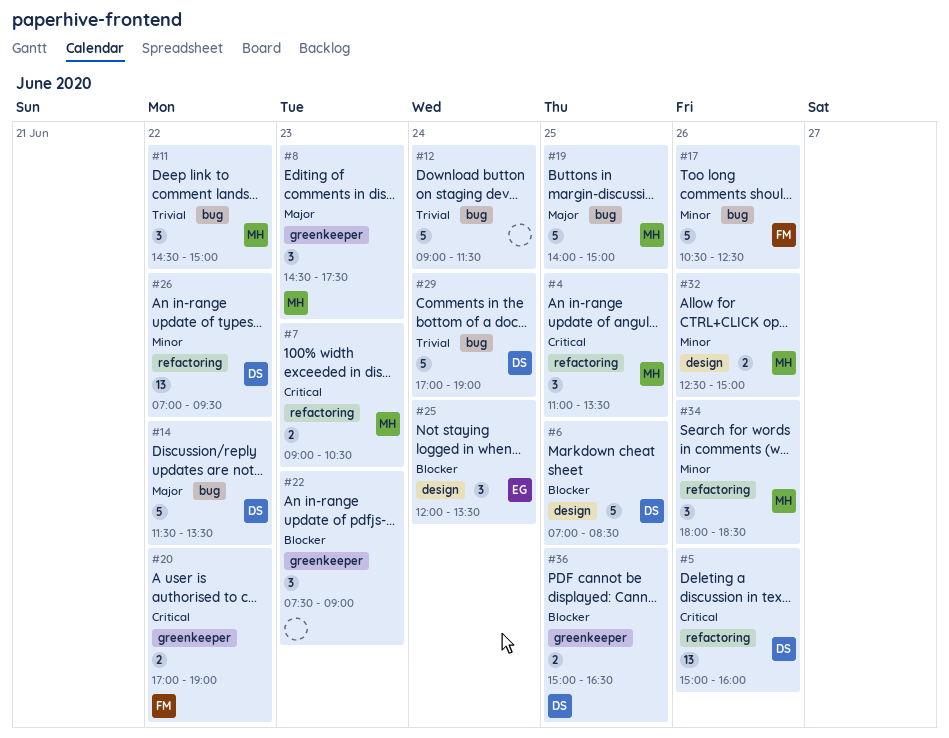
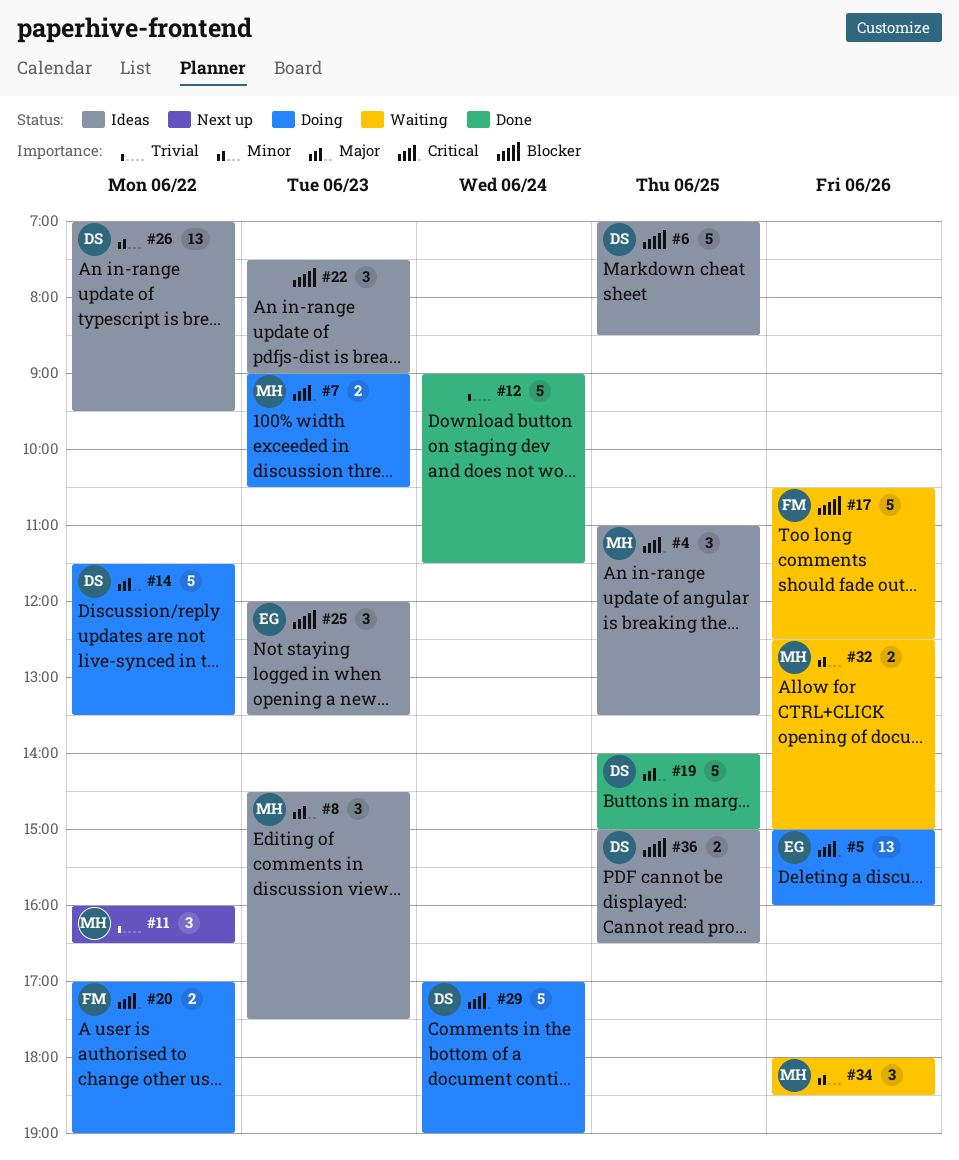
#5, owner: DS -> EG
#11, begins: 14:30 -> 16:00
#11, ends: 15:00 -> 16:30
#17, priority: Minor -> Blocker
#19, owner: MH -> DS
#25, day: Jun 24 -> Jun 23
#29, priority: Trivial -> Critical

